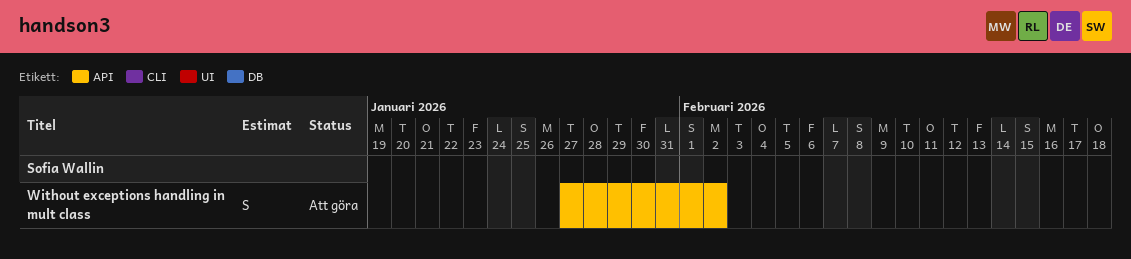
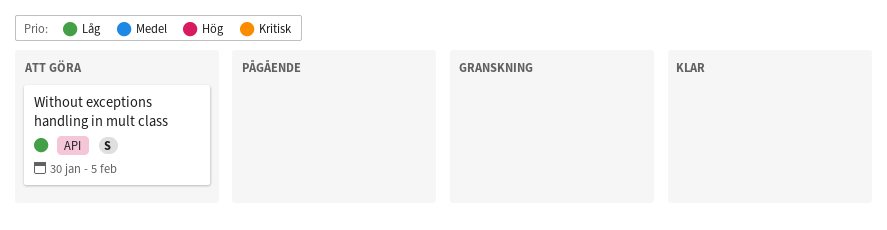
Without exceptions handling in mult class, start: Jan 27 -> Jan 30
Without exceptions handling in mult class, due: Feb 2 -> Feb 5

